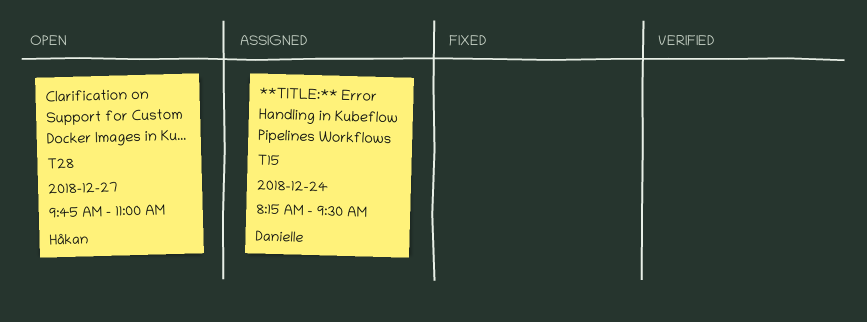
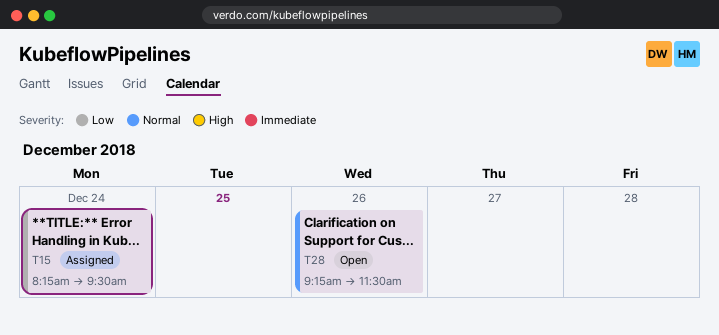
T28, day: Dec 27 -> Dec 26
T28, begins: 09:45 -> 09:15
T28, ends: 11:00 -> 11:30

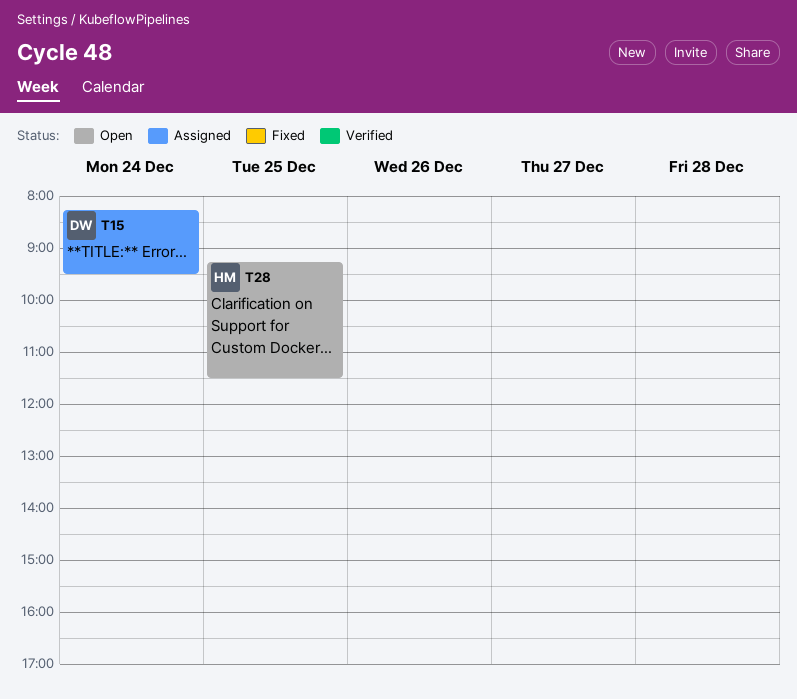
T28, day: Dec 26 -> Dec 25

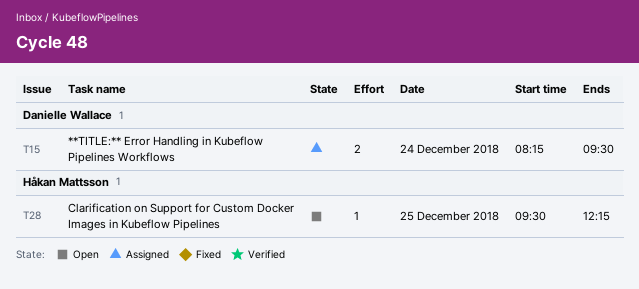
T28, begins: 09:15 -> 09:30
T28, ends: 11:30 -> 12:15

